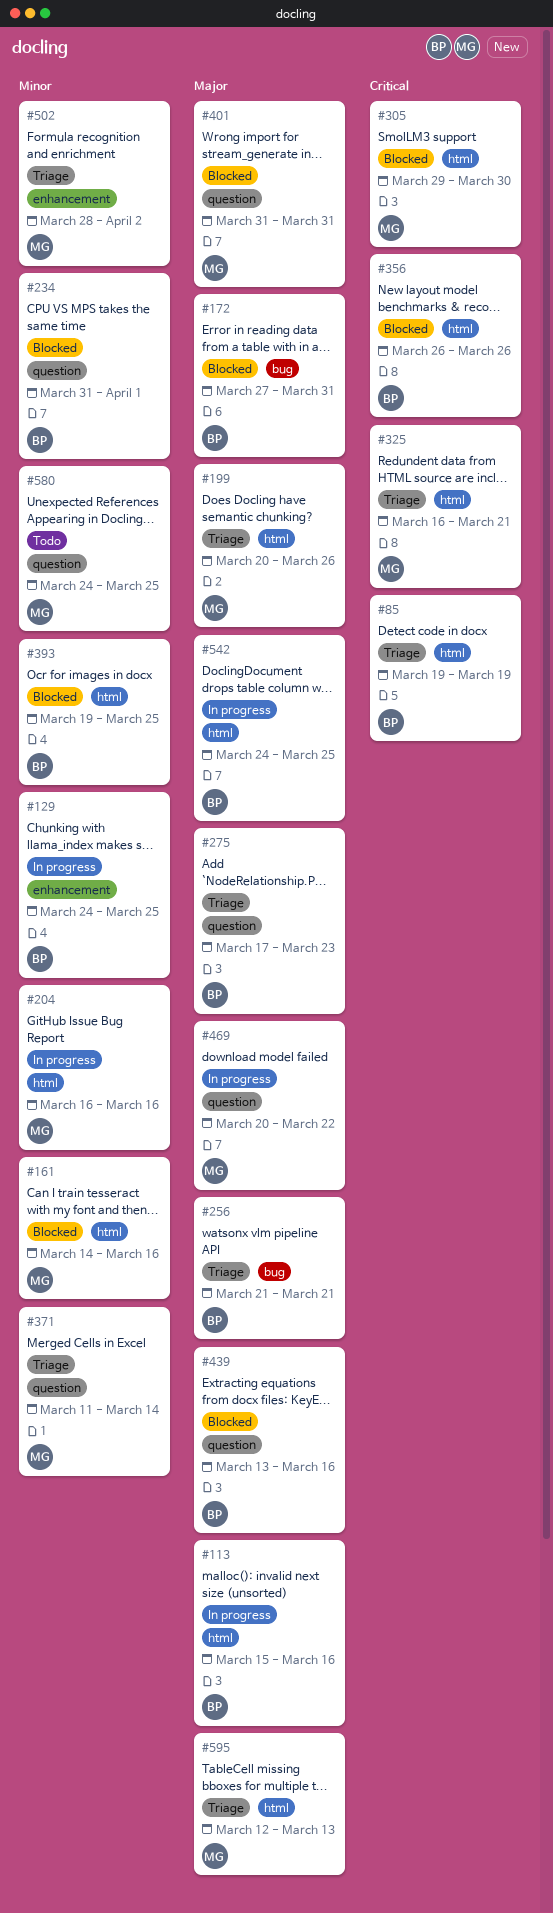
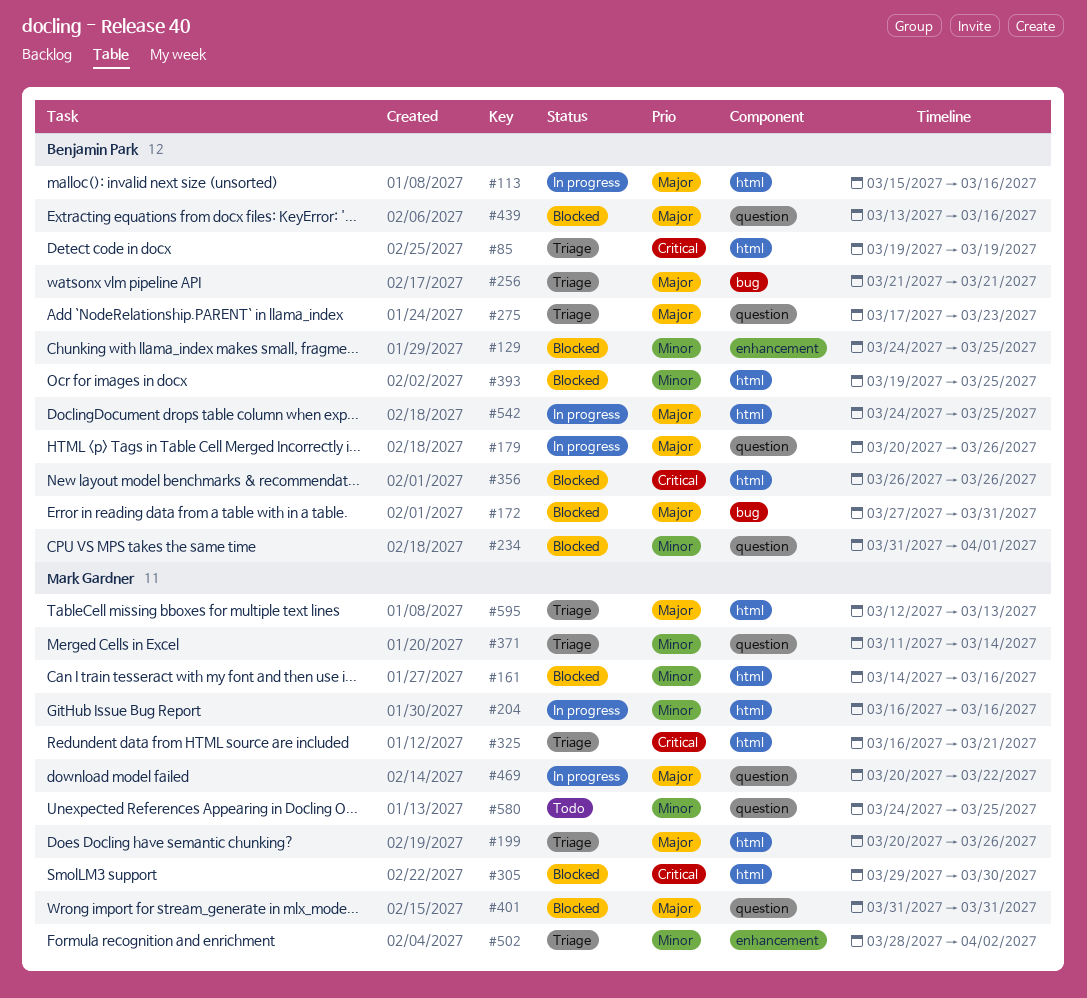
#129, status: In progress -> Blocked
#179: none -> present

